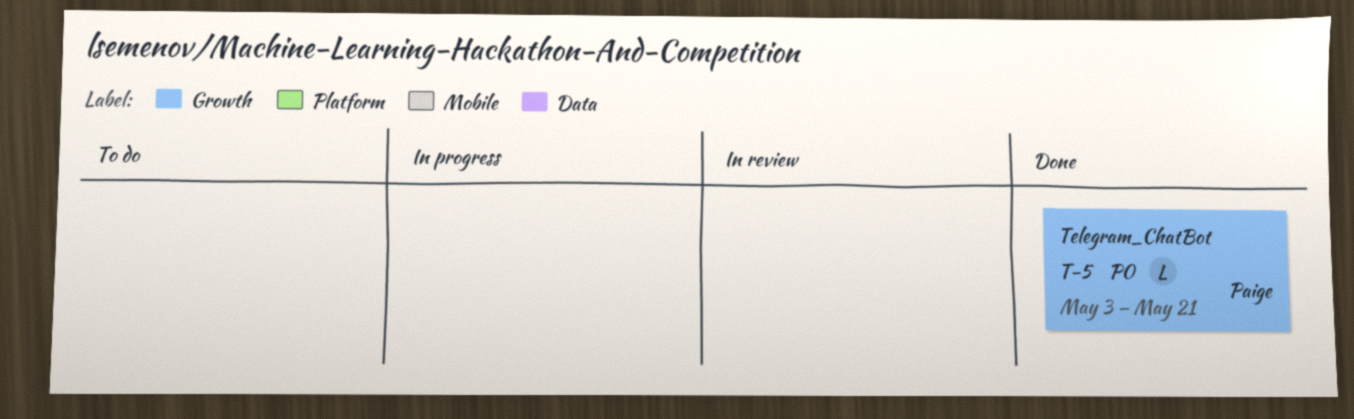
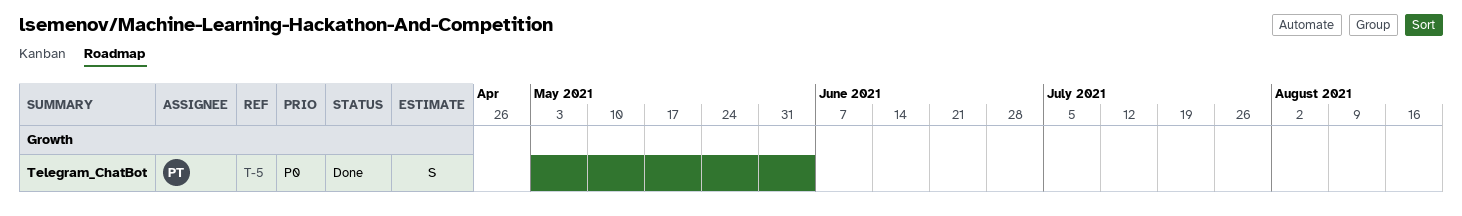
T-5, estimate: L -> S
T-5, due: May 21 -> Jun 4

